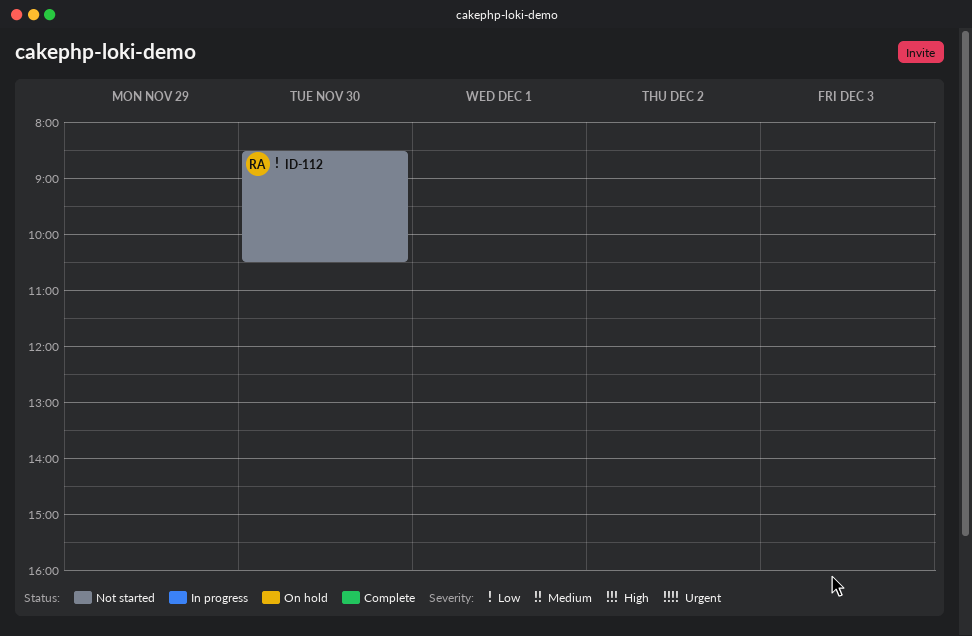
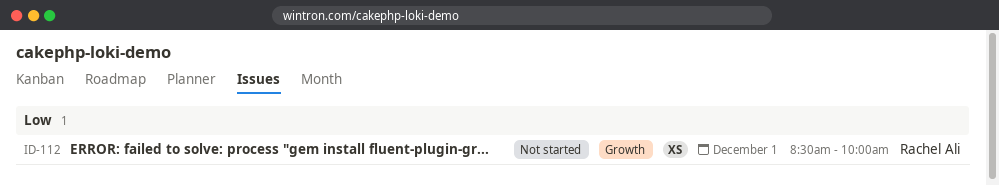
ID-112, day: Nov 30 -> Dec 1
ID-112, ends: 10:30 -> 10:00

